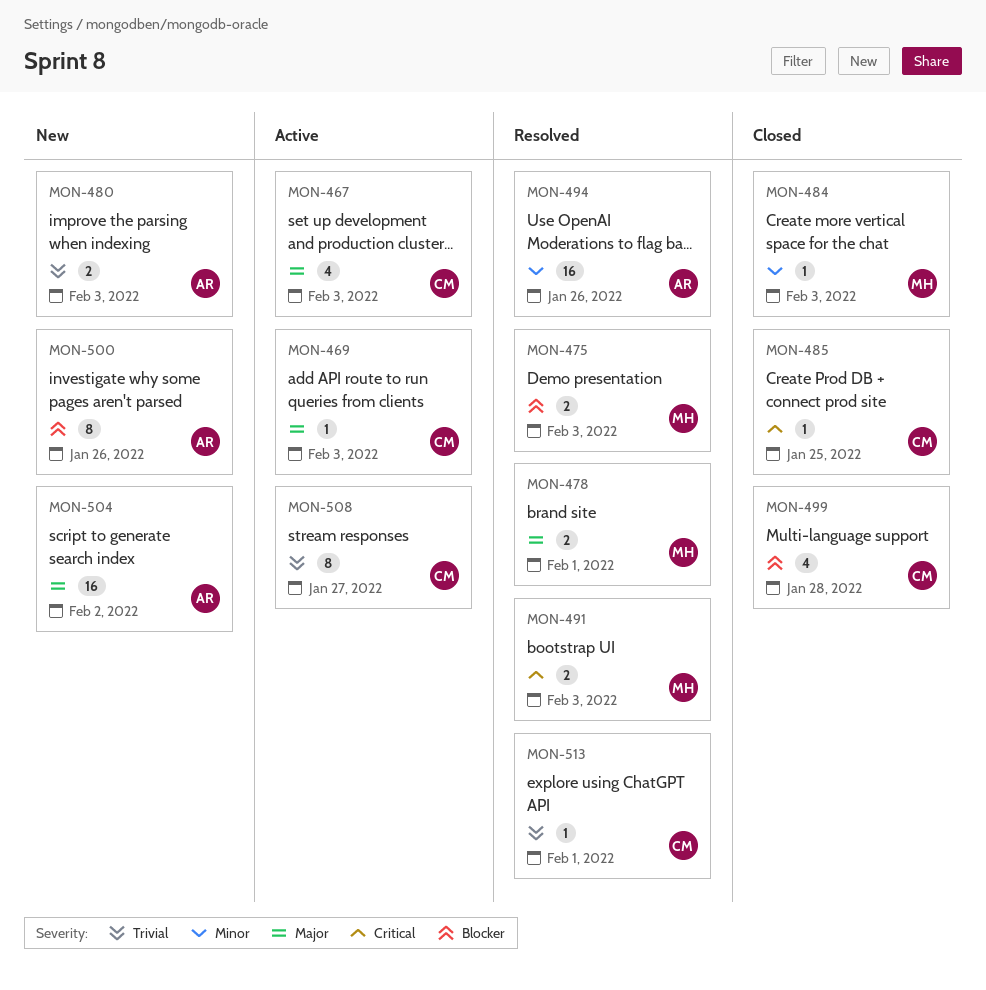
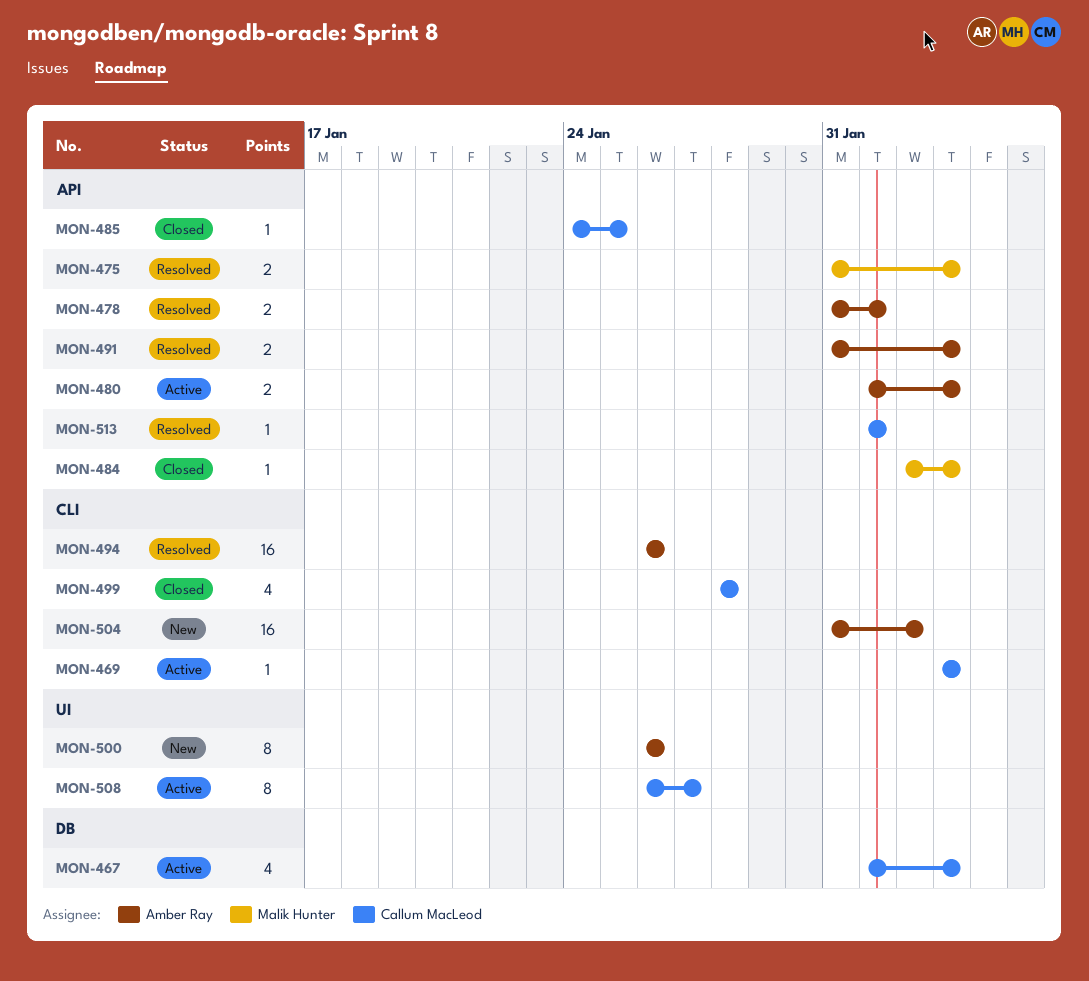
MON-478, owner: Malik Hunter -> Amber Ray
MON-480, status: New -> Active
MON-491, owner: Malik Hunter -> Amber Ray

